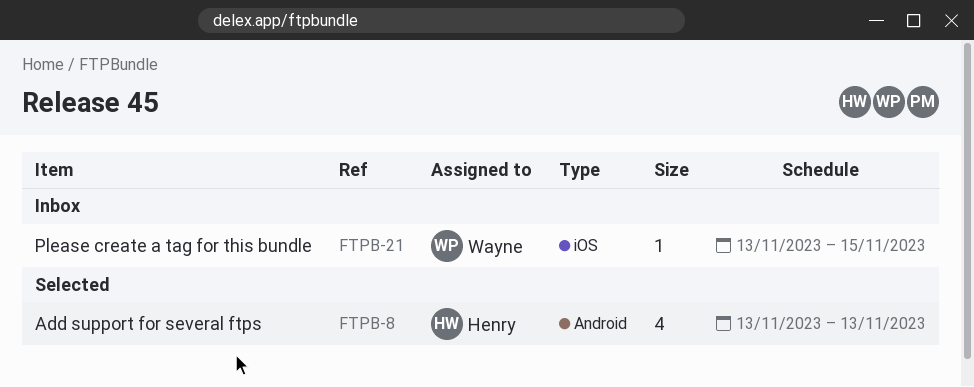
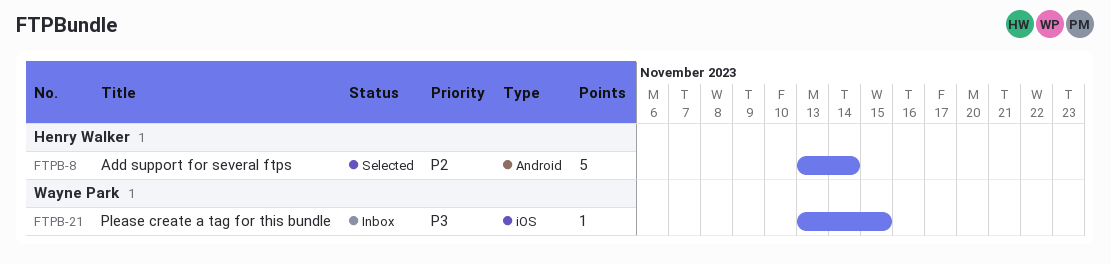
FTPB-8, estimate: 4 -> 5
FTPB-8, due: Nov 13 -> Nov 14

